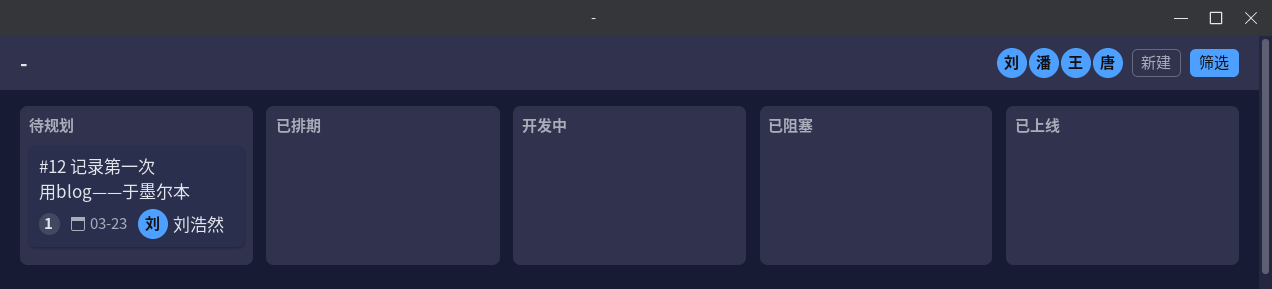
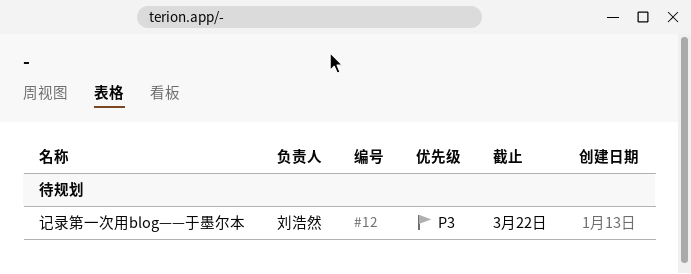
#12, due: Mar 23 -> Mar 22

